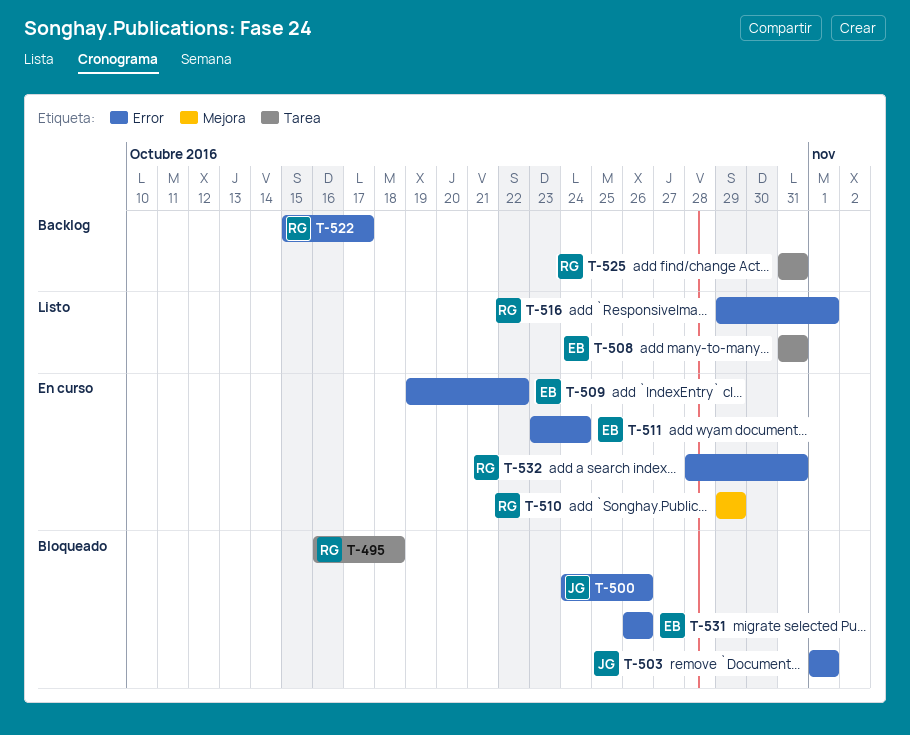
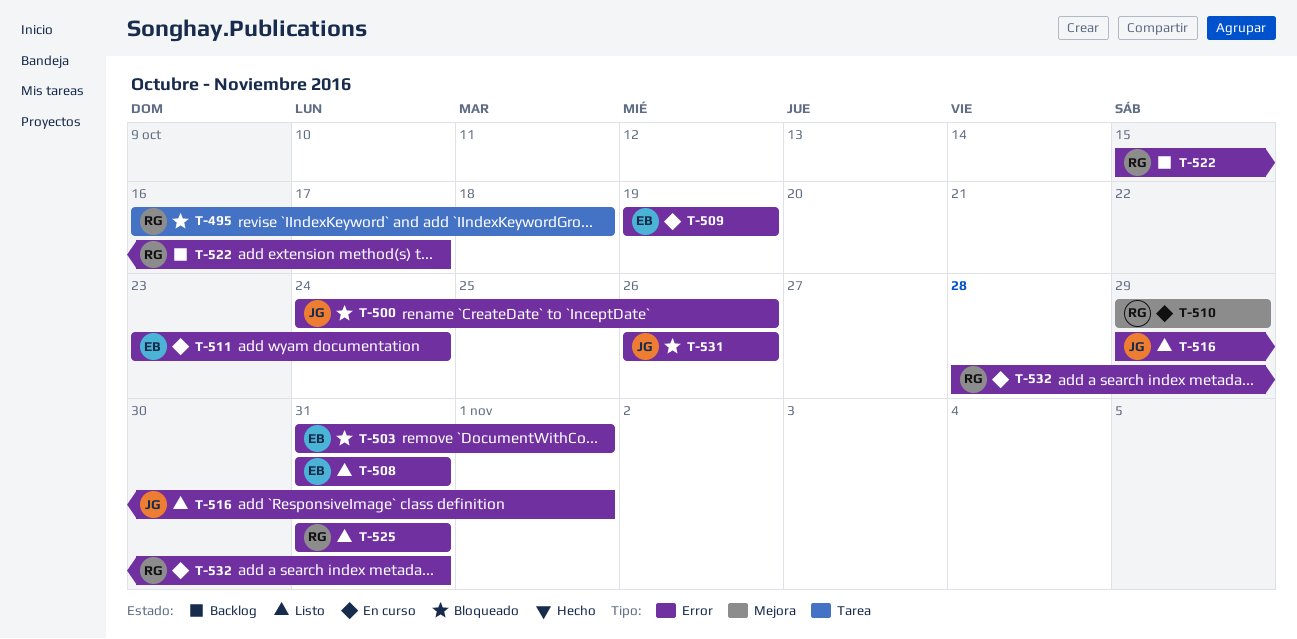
T-503, owner: JG -> EB
T-503, start: Nov 1 -> Oct 31
T-508, label: Tarea -> Error
T-509, due: Oct 22 -> Oct 19
T-516, owner: RG -> JG
T-525, status: Backlog -> Listo
T-525, label: Tarea -> Error
T-531, owner: EB -> JG

